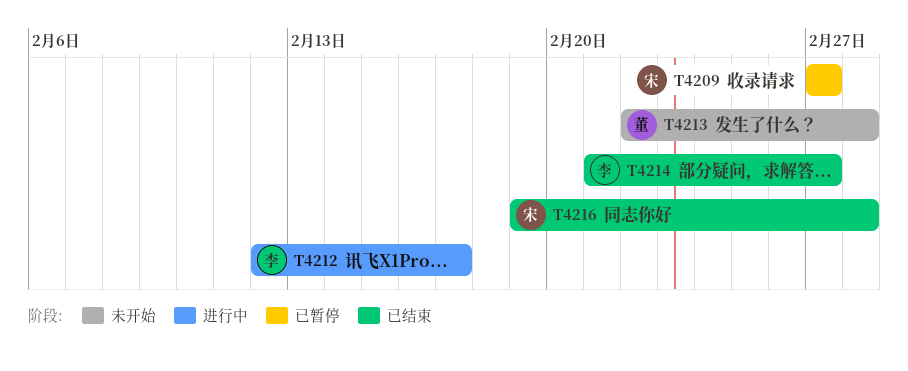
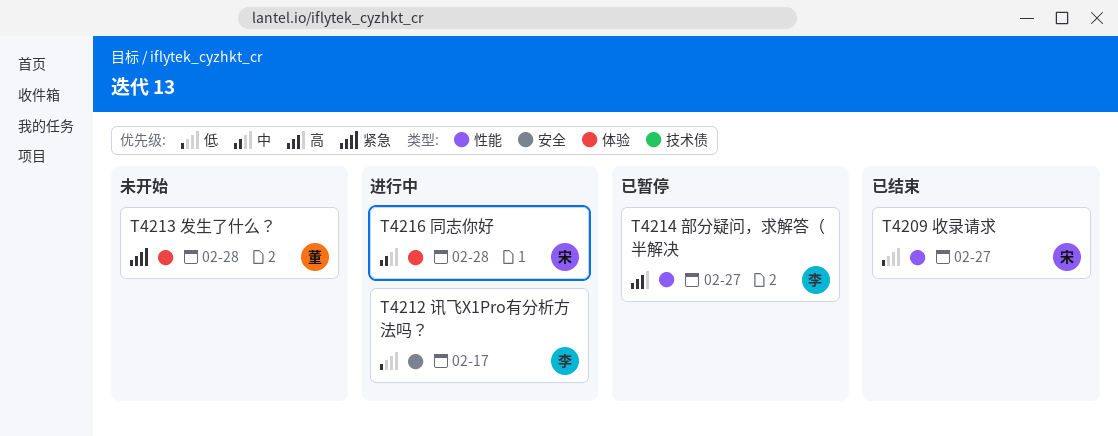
T4209, status: 已暂停 -> 已结束
T4214, status: 已结束 -> 已暂停
T4216, status: 已结束 -> 进行中

